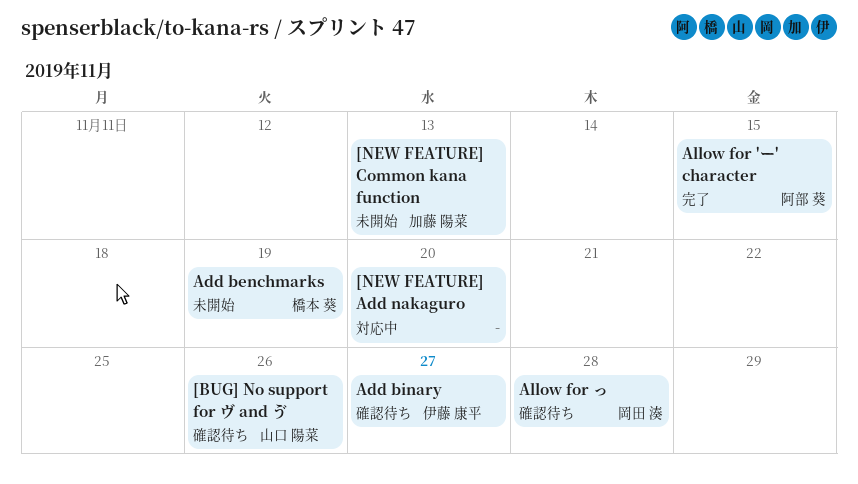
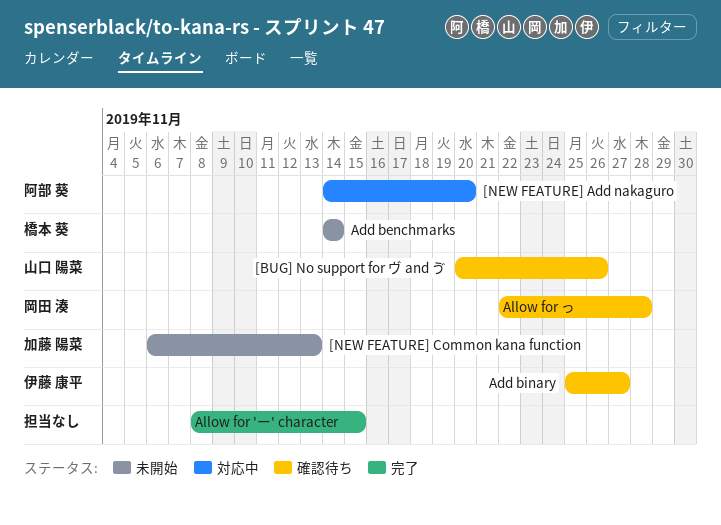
[NEW FEATURE] Add nakaguro, owner: none -> 阿部 葵
Add benchmarks, due: Nov 19 -> Nov 14
Allow for 'ー' character, owner: 阿部 葵 -> none

